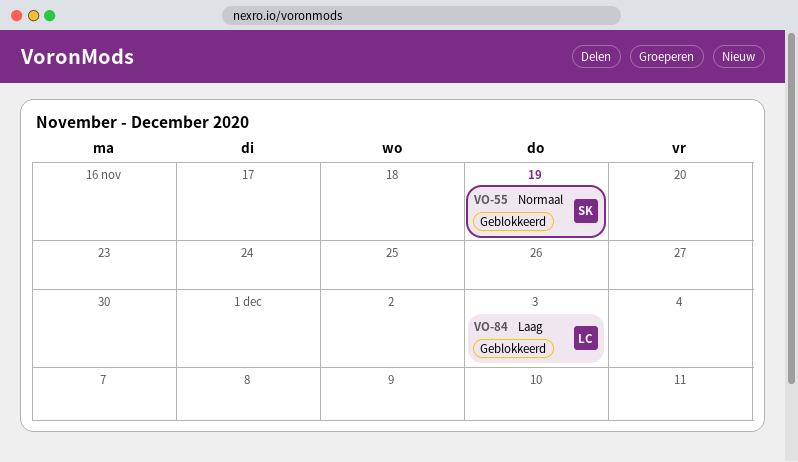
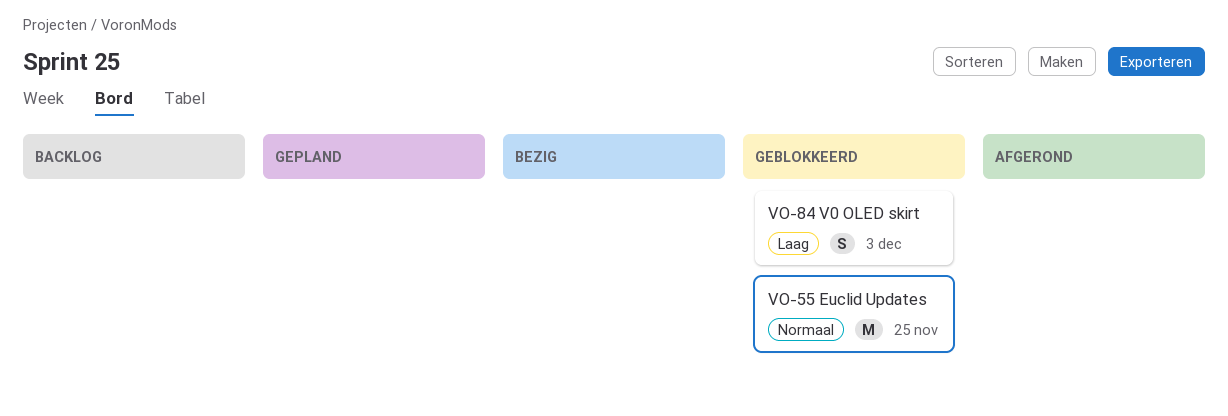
VO-55, due: Nov 19 -> Nov 25

